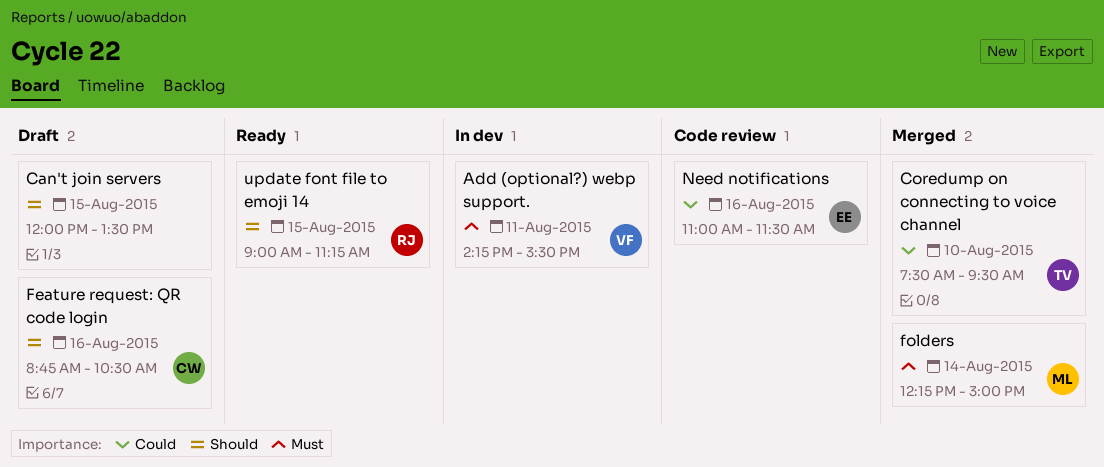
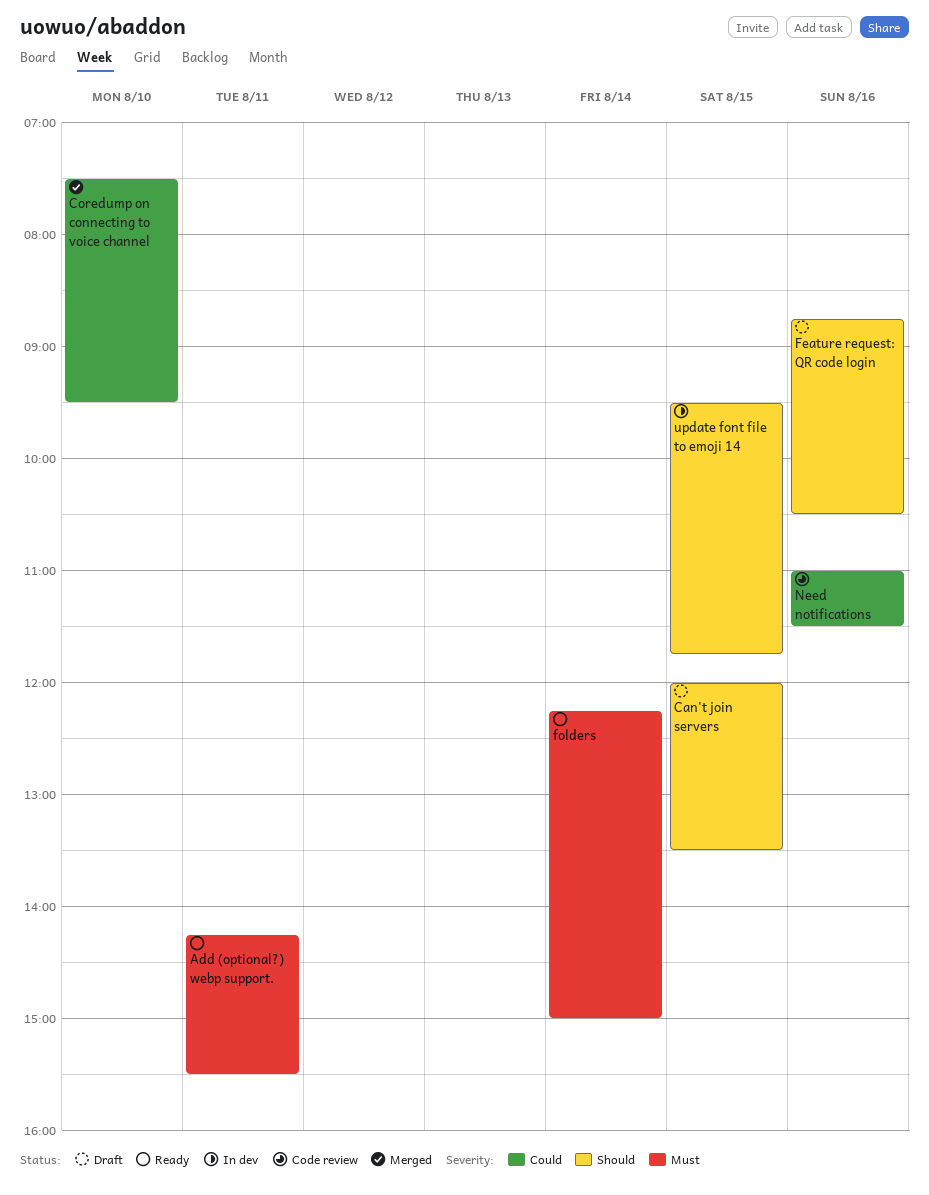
Add (optional?) webp support., status: In dev -> Ready
folders, status: Merged -> Ready
update font file to emoji 14, status: Ready -> In dev
update font file to emoji 14, begins: 09:00 -> 09:30
update font file to emoji 14, ends: 11:15 -> 11:45

